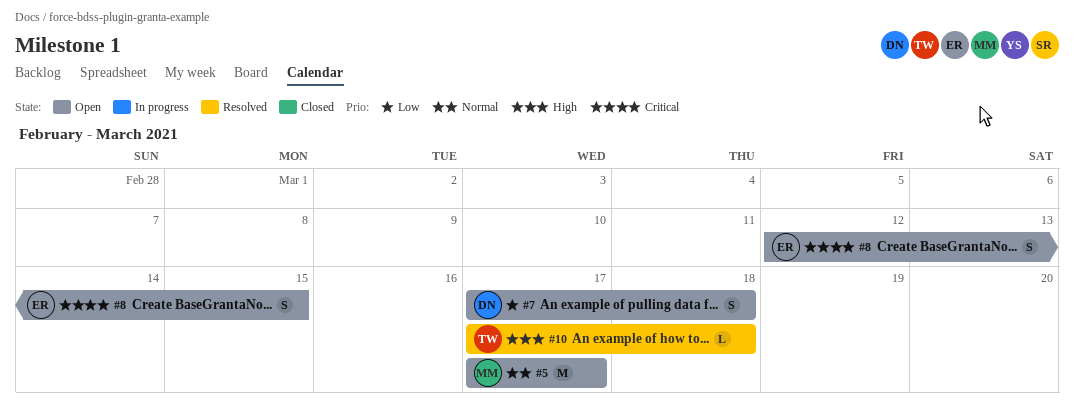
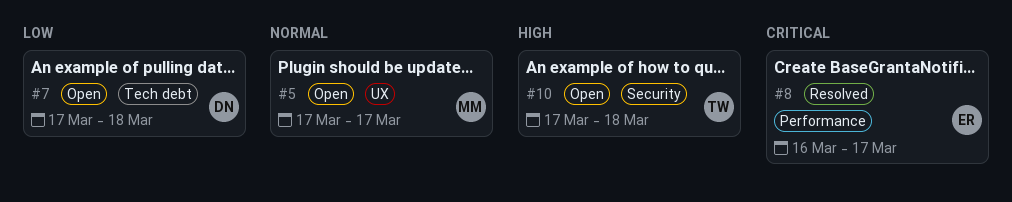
#8, status: Open -> Resolved
#8, start: Mar 12 -> Mar 16
#8, due: Mar 15 -> Mar 17
#10, status: Resolved -> Open

